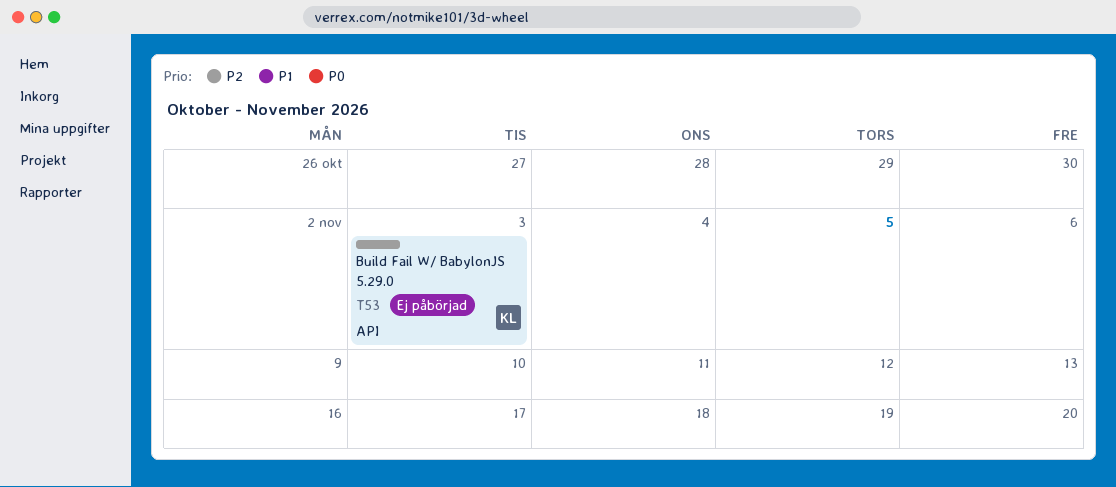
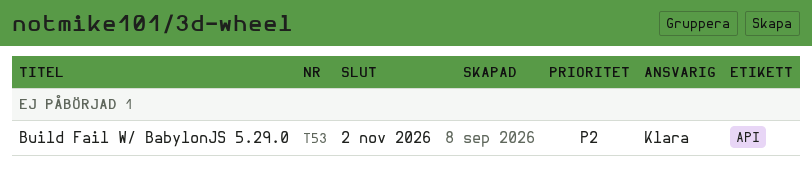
T53, due: Nov 3 -> Nov 2

